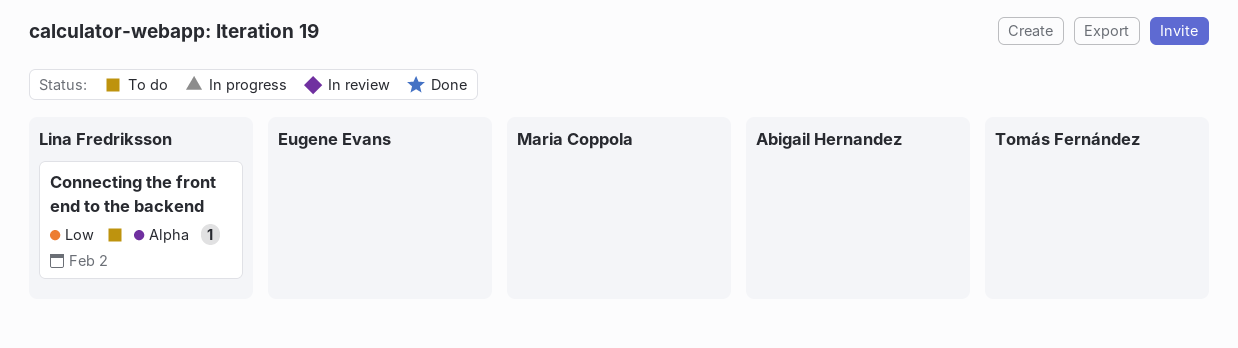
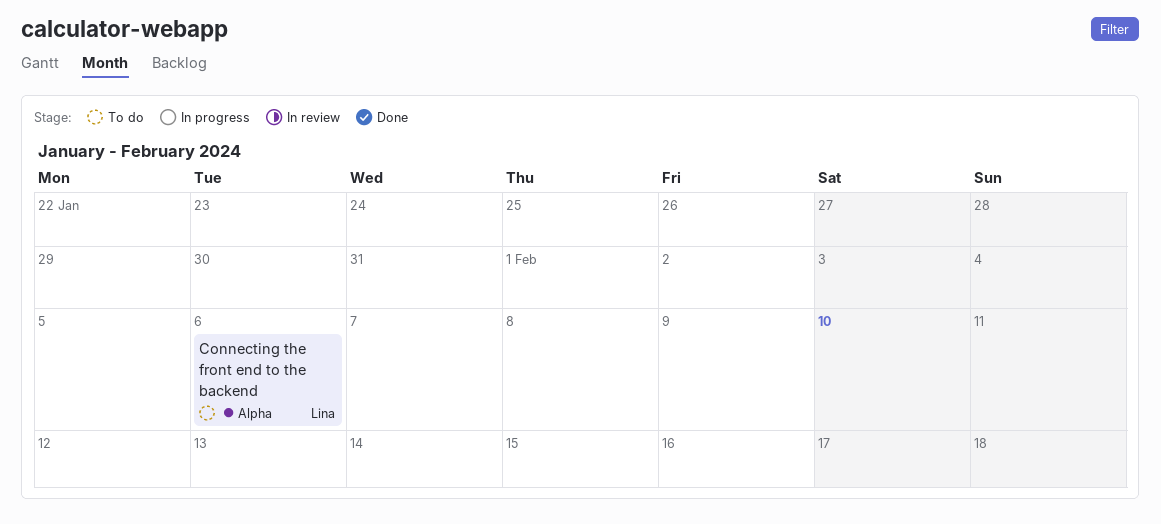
Connecting the front end to the backend, due: Feb 2 -> Feb 6

